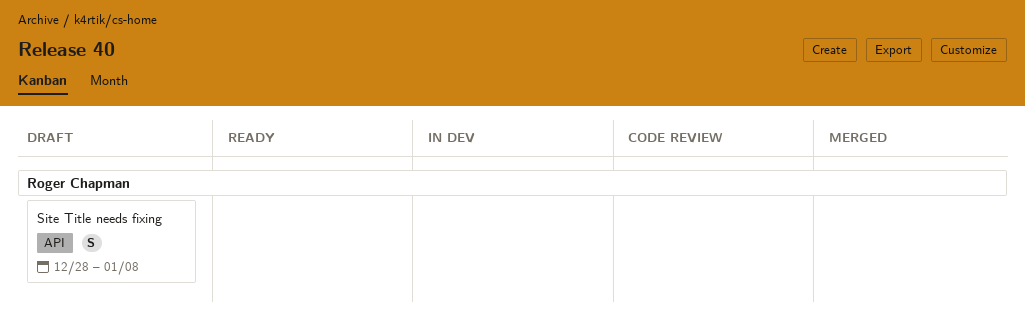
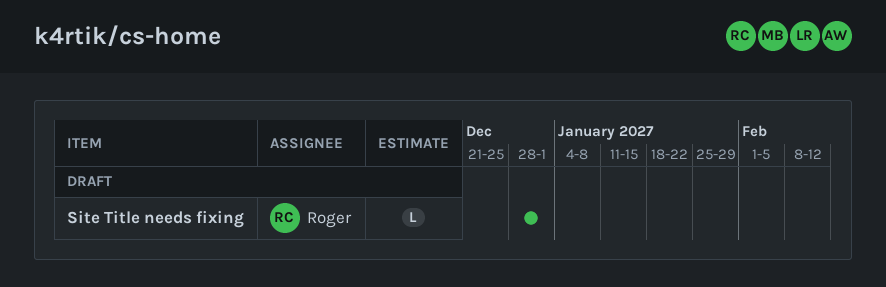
Site Title needs fixing, estimate: S -> L
Site Title needs fixing, due: Jan 8 -> Jan 1

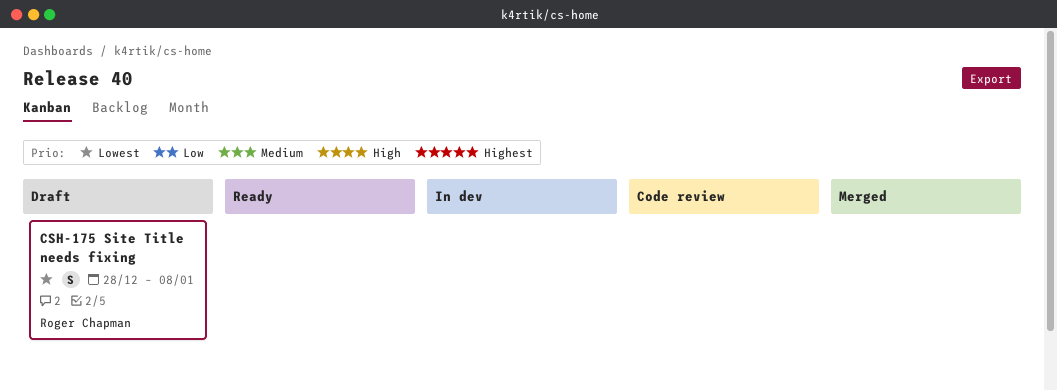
Site Title needs fixing, estimate: L -> S
Site Title needs fixing, due: Jan 1 -> Jan 8

